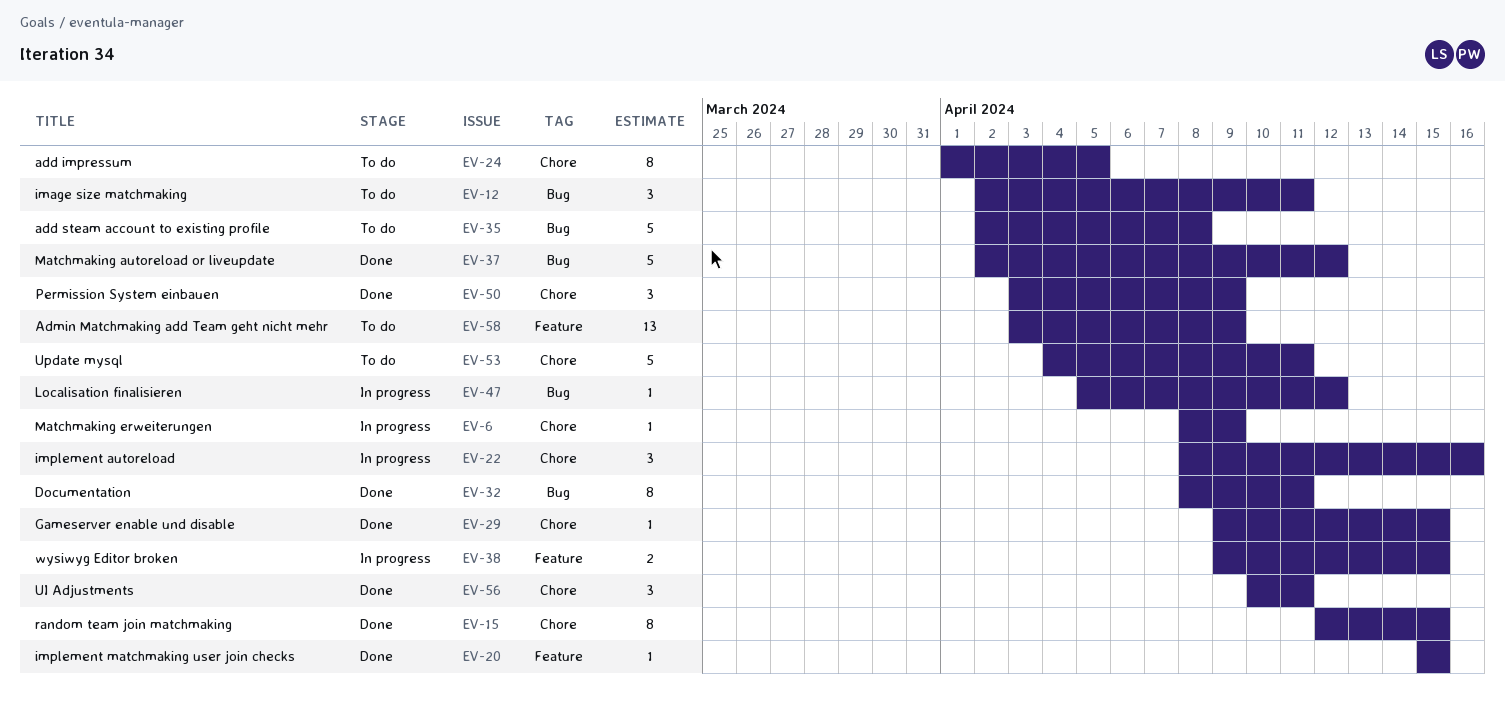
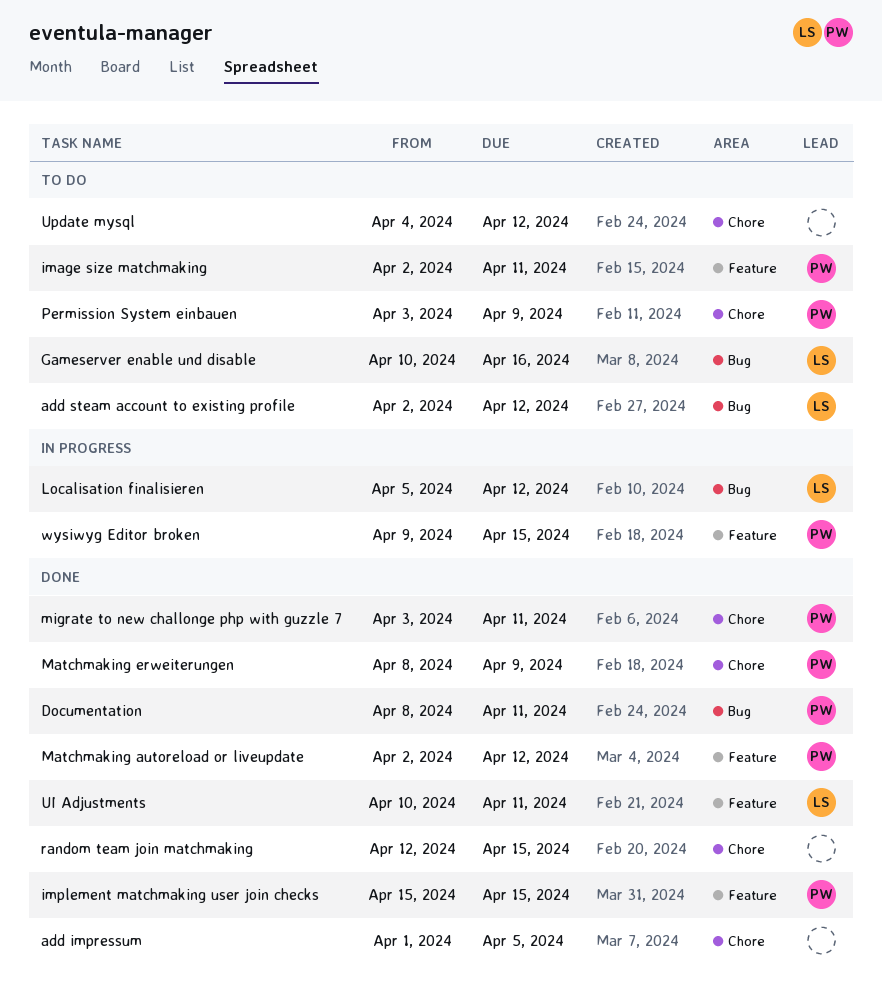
add impressum, status: To do -> Done
add steam account to existing profile, due: Apr 8 -> Apr 12
Admin Matchmaking add Team geht nicht mehr: present -> none
Gameserver enable und disable, status: Done -> To do
Gameserver enable und disable, label: Chore -> Bug
Gameserver enable und disable, start: Apr 9 -> Apr 10
Gameserver enable und disable, due: Apr 15 -> Apr 16
image size matchmaking, label: Bug -> Feature
implement autoreload: present -> none
Matchmaking autoreload or liveupdate, label: Bug -> Feature
Matchmaking erweiterungen, status: In progress -> Done
migrate to new challonge php with guzzle 7: none -> present
Permission System einbauen, status: Done -> To do
UI Adjustments, label: Chore -> Feature
Update mysql, due: Apr 11 -> Apr 12

